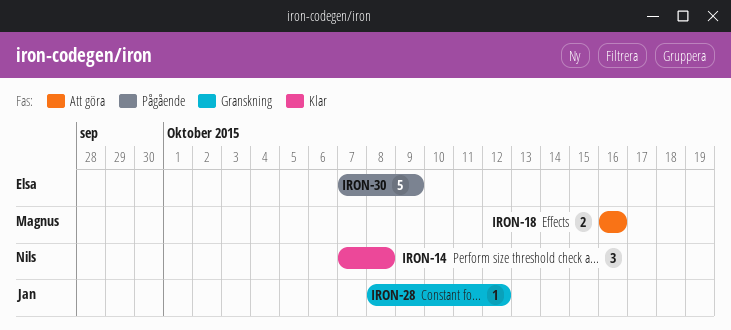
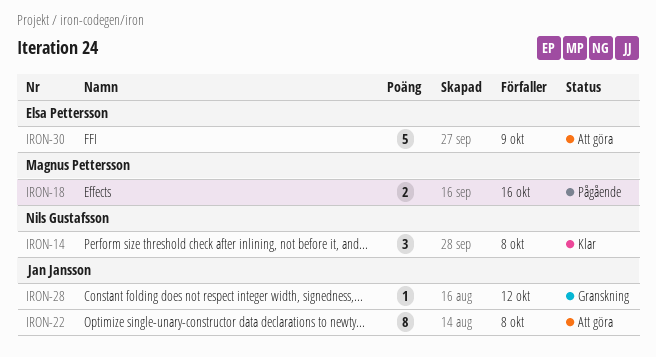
IRON-18, status: Att göra -> Pågående
IRON-22: none -> present
IRON-30, status: Pågående -> Att göra

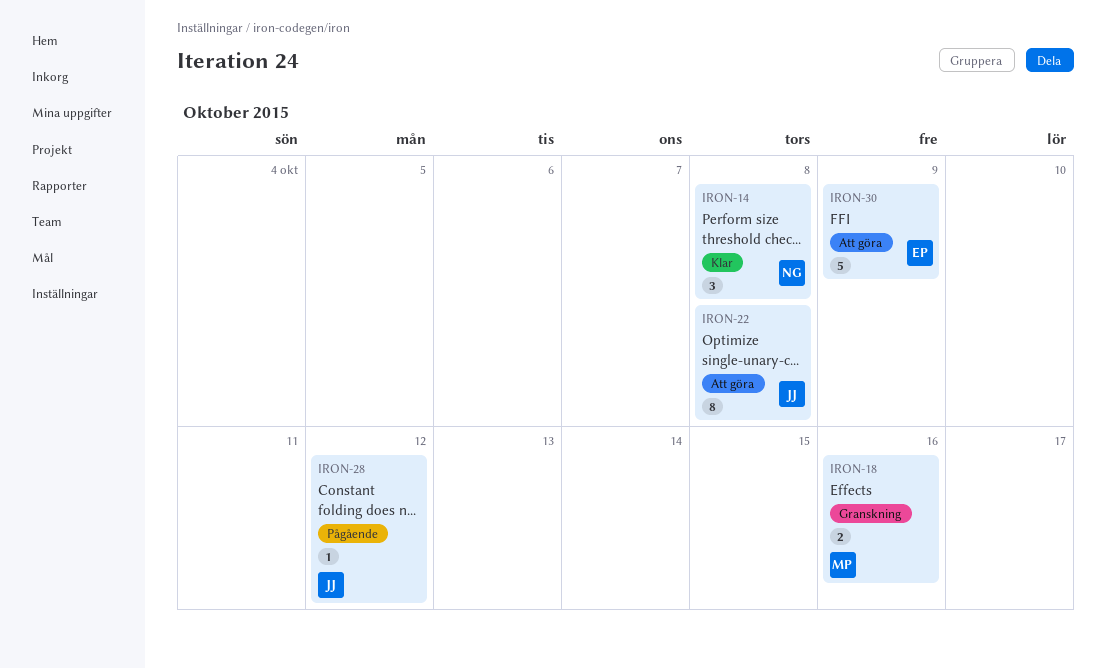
IRON-18, status: Pågående -> Granskning
IRON-28, status: Granskning -> Pågående

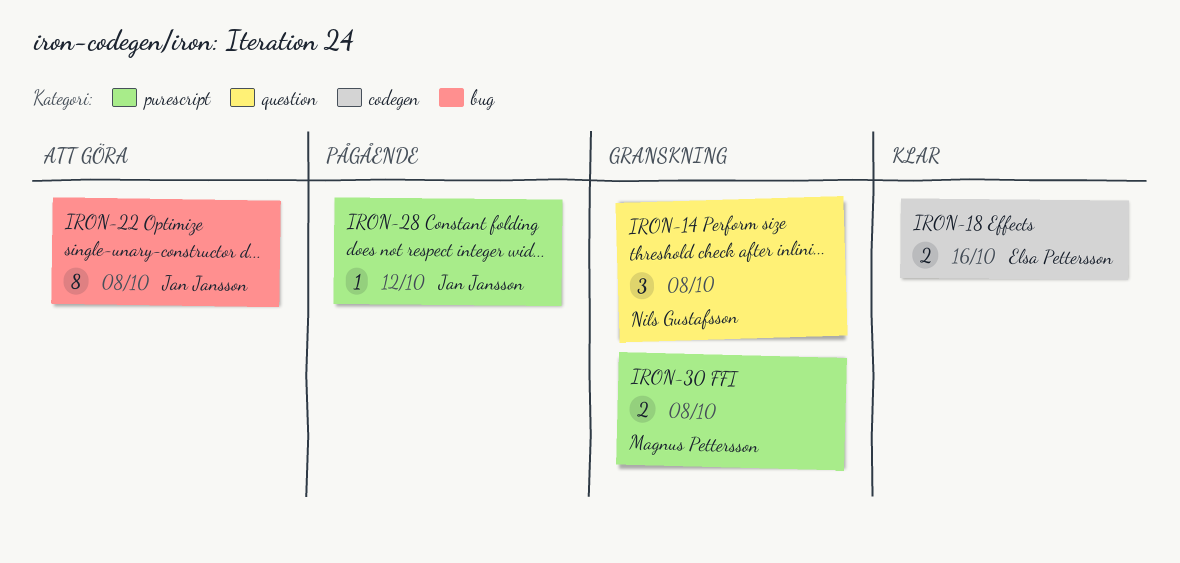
IRON-14, status: Klar -> Granskning
IRON-18, status: Granskning -> Klar
IRON-18, owner: Magnus Pettersson -> Elsa Pettersson
IRON-30, status: Att göra -> Granskning
IRON-30, owner: Elsa Pettersson -> Magnus Pettersson
IRON-30, estimate: 5 -> 2
IRON-30, due: Oct 9 -> Oct 8

